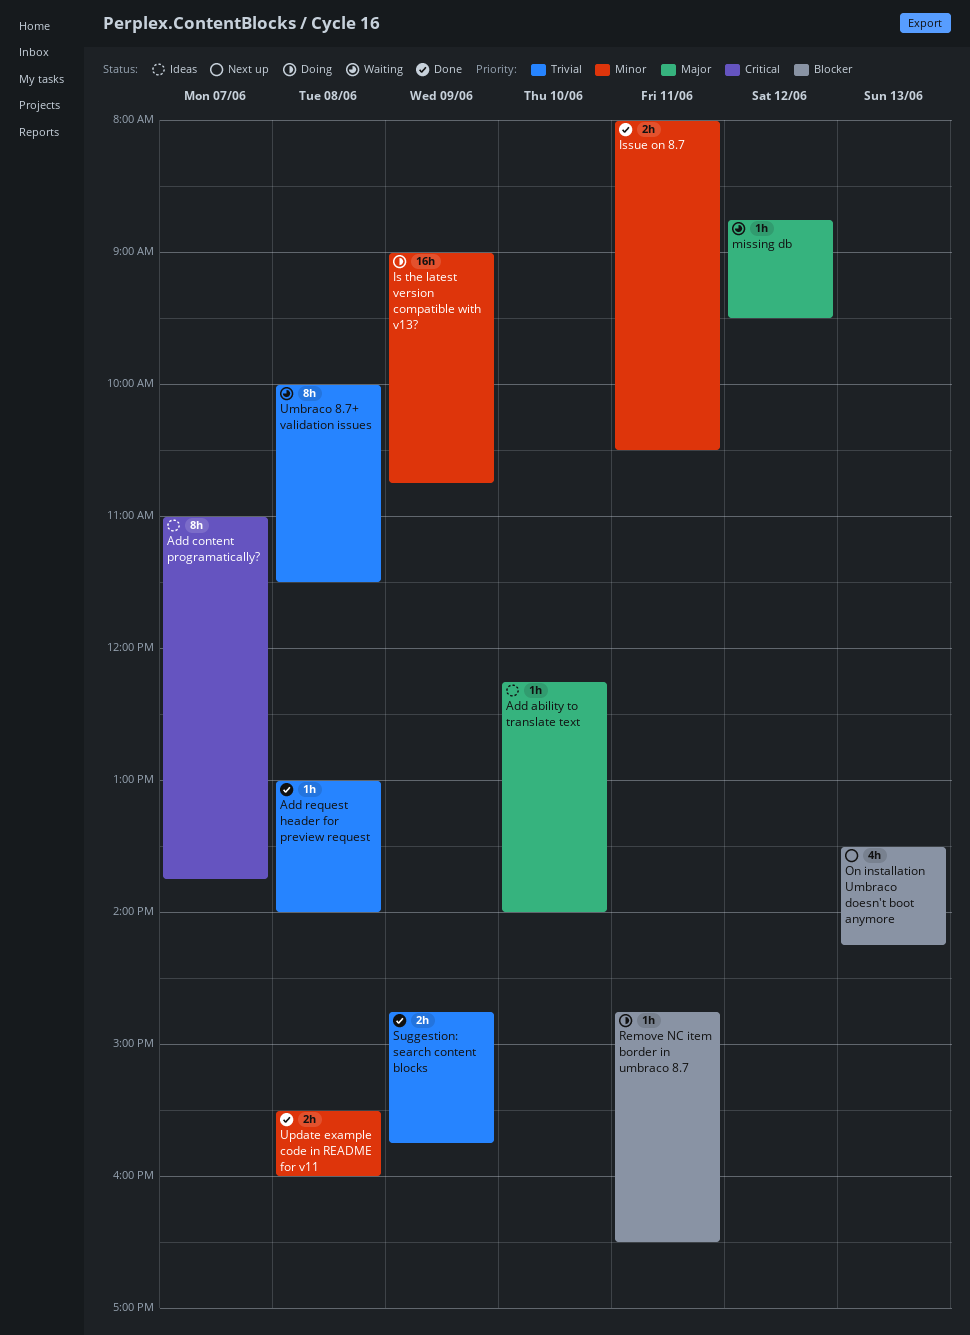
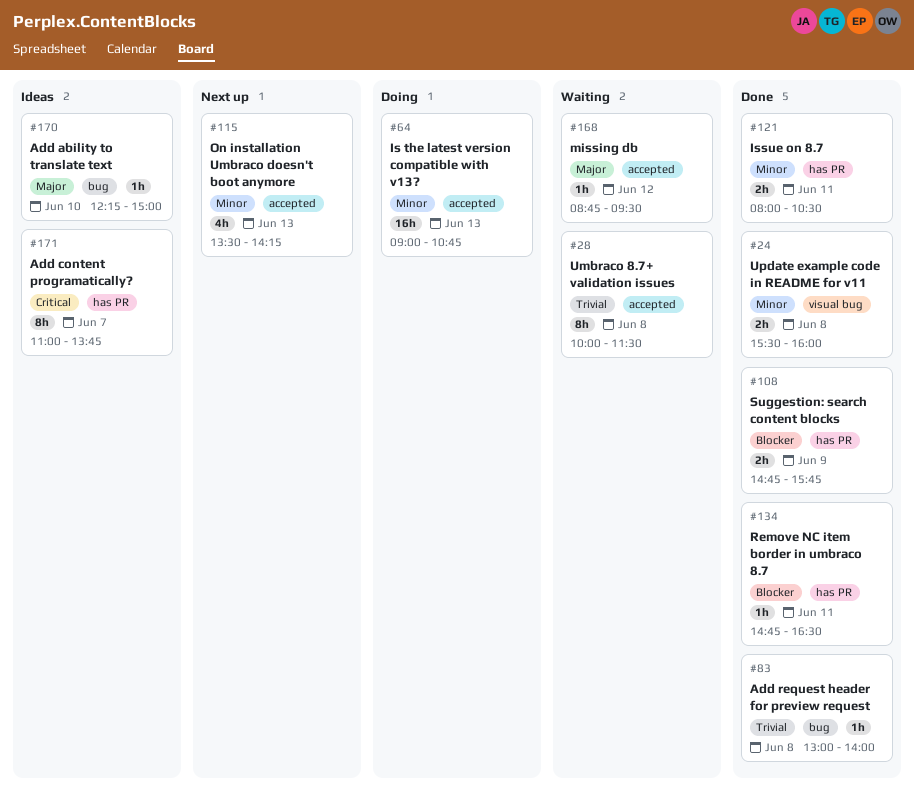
Add ability to translate text, ends: 14:00 -> 15:00
Is the latest version compatible with v13?, day: Jun 9 -> Jun 13
On installation Umbraco doesn't boot anymore, priority: Blocker -> Minor
Remove NC item border in umbraco 8.7, status: Doing -> Done
Suggestion: search content blocks, priority: Trivial -> Blocker

